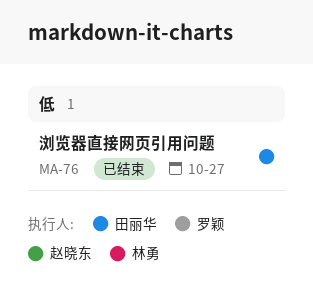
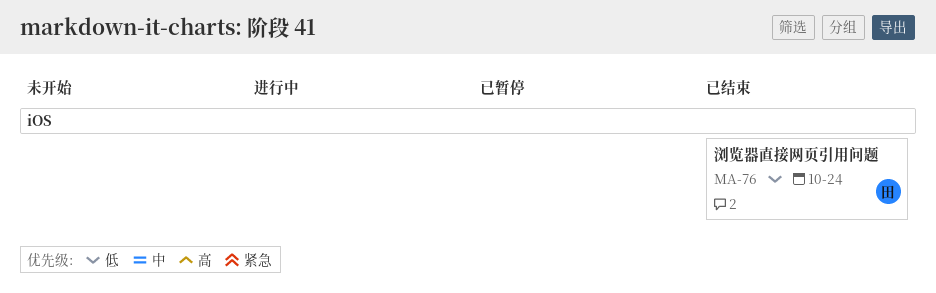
MA-76, due: Oct 27 -> Oct 24

